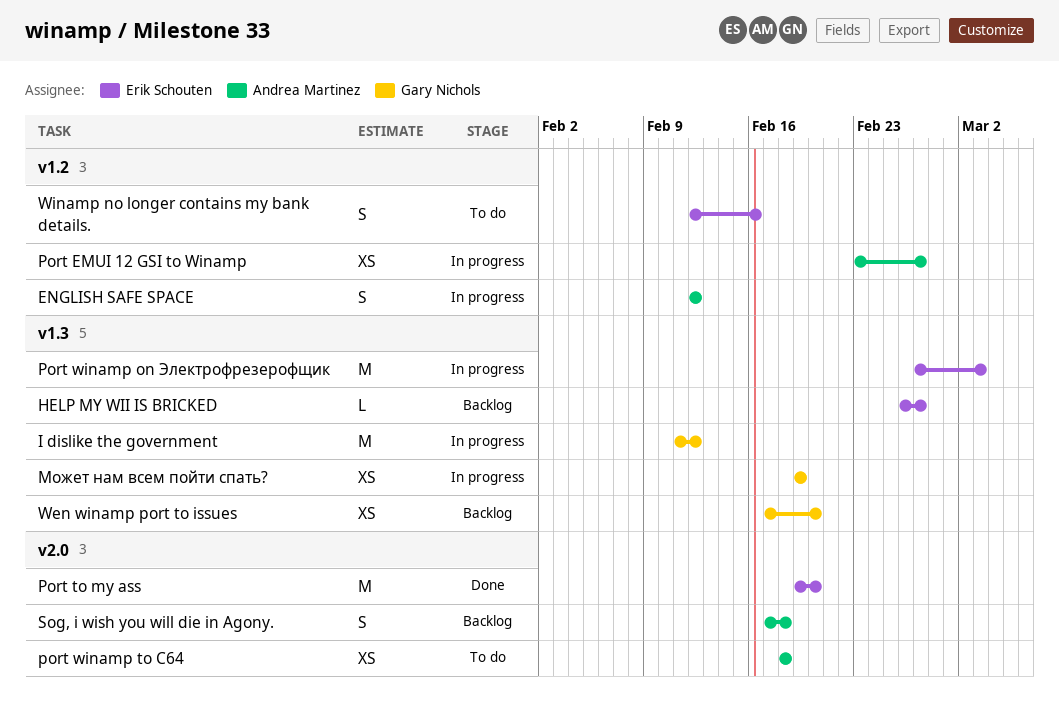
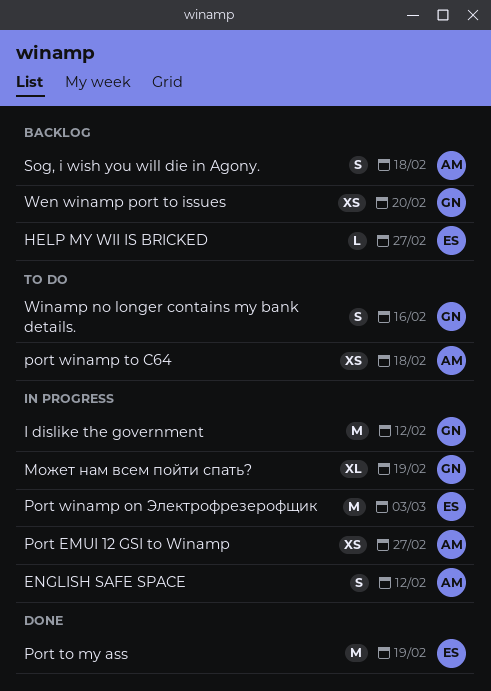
Port to my ass, due: Feb 20 -> Feb 19
Winamp no longer contains my bank details., owner: Erik Schouten -> Gary Nichols
Может нам всем пойти спать?, estimate: XS -> XL

